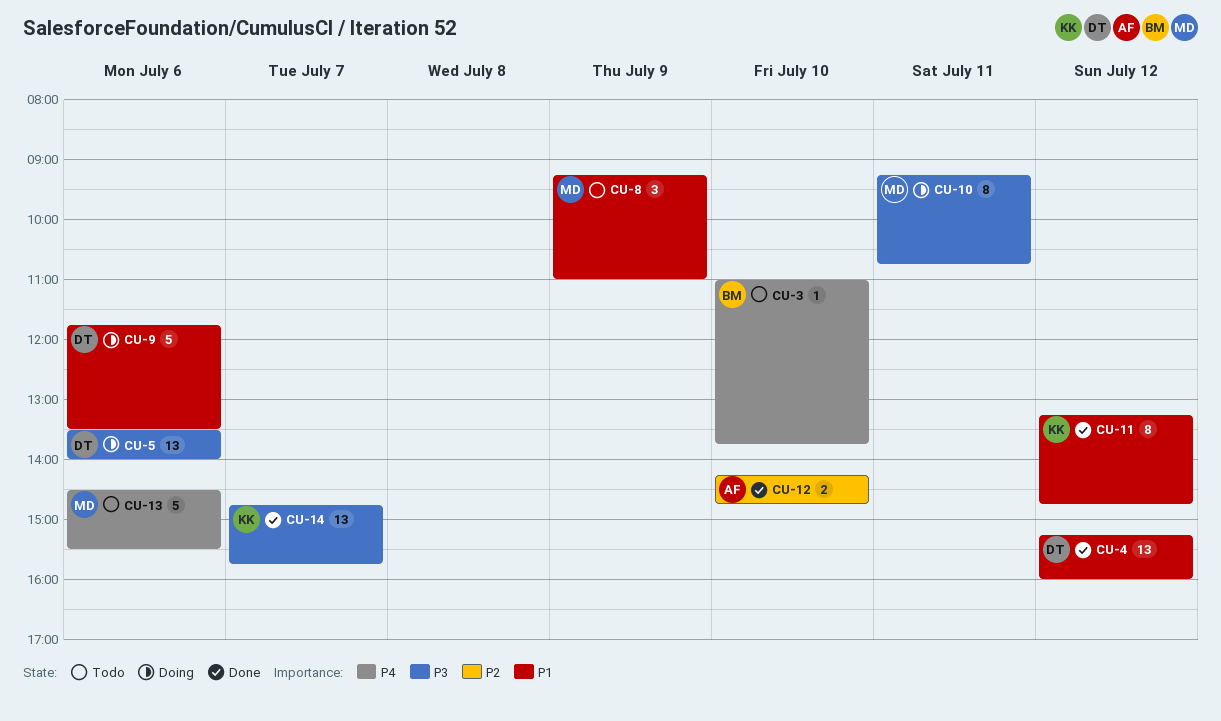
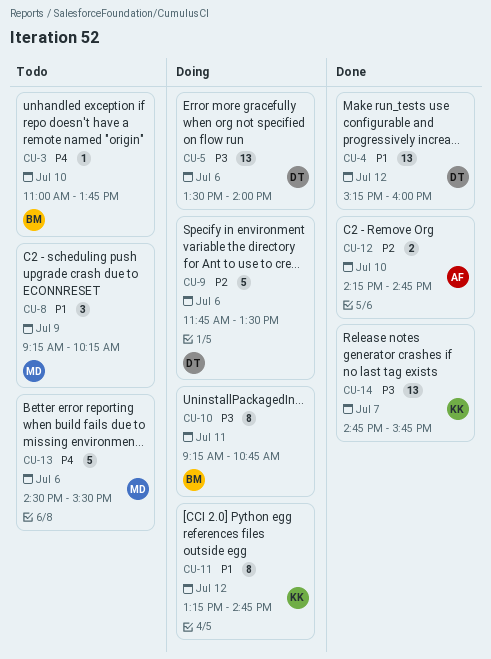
CU-8, ends: 11:00 -> 10:15
CU-9, priority: P1 -> P2
CU-10, owner: MD -> BM
CU-11, status: Done -> Doing

